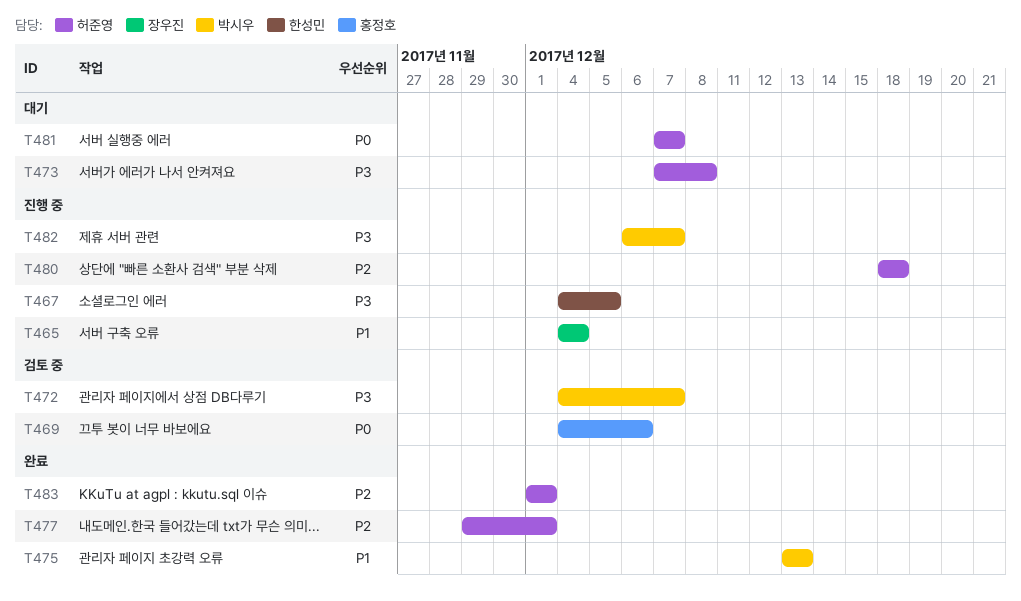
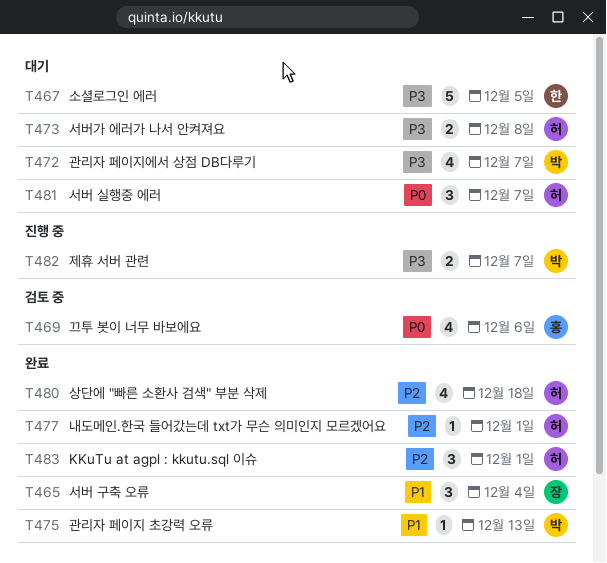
T465, status: 진행 중 -> 완료
T467, status: 진행 중 -> 대기
T472, status: 검토 중 -> 대기
T480, status: 진행 중 -> 완료

